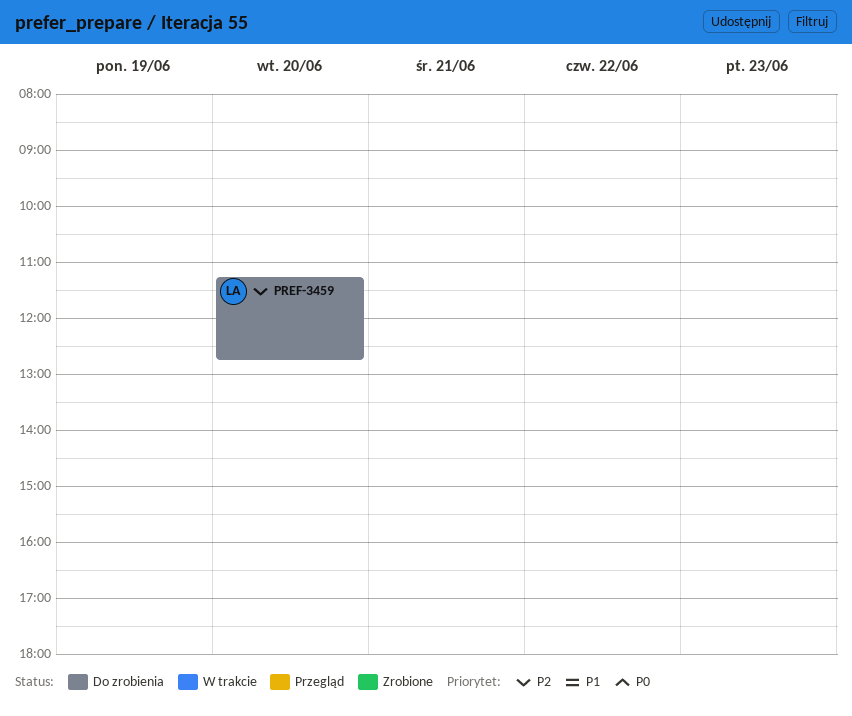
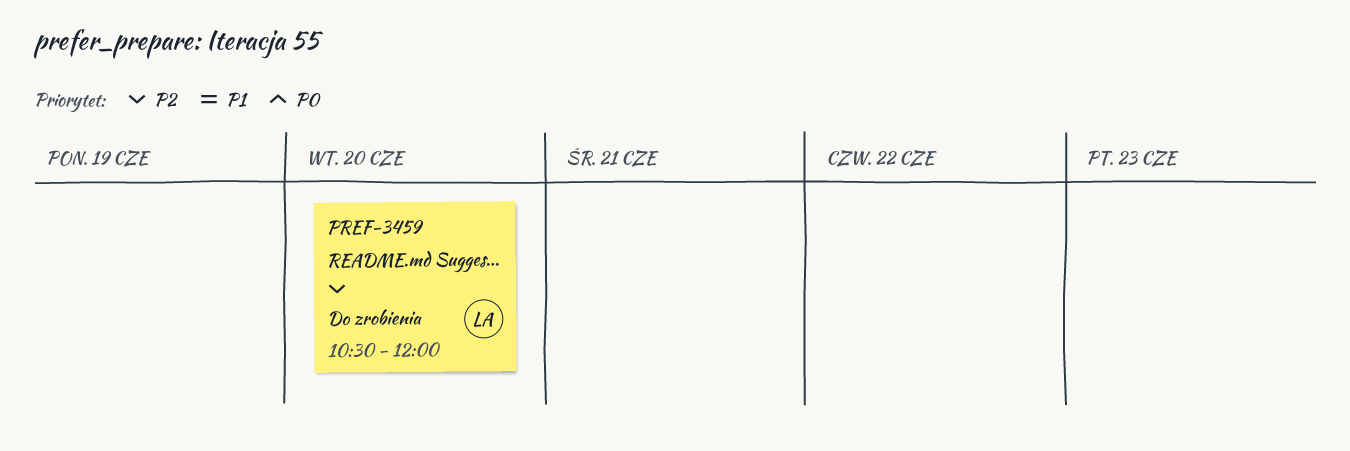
PREF-3459, begins: 11:15 -> 10:30
PREF-3459, ends: 12:45 -> 12:00

